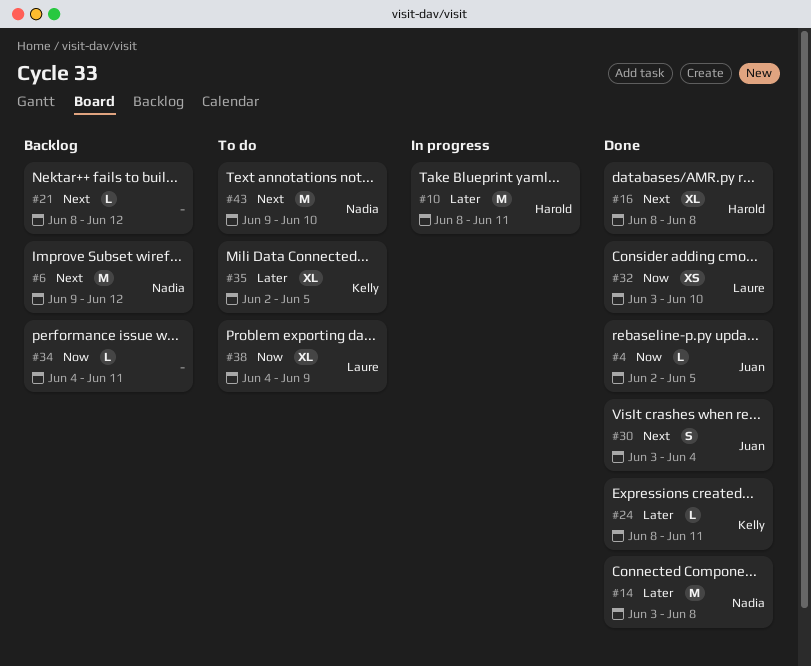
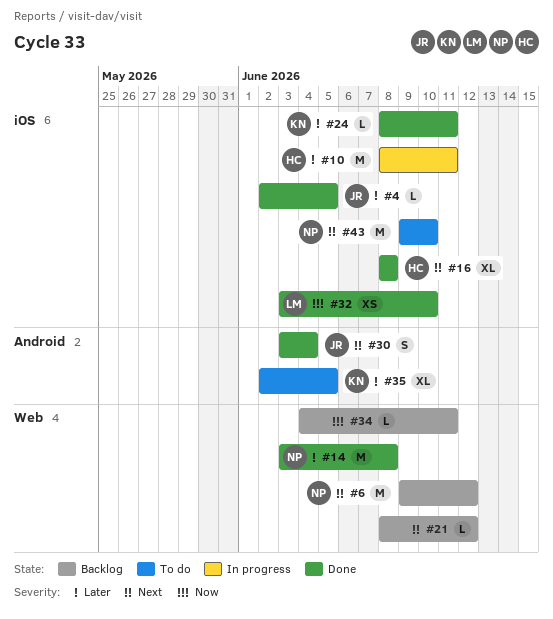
#4, priority: Now -> Later
#38: present -> none

